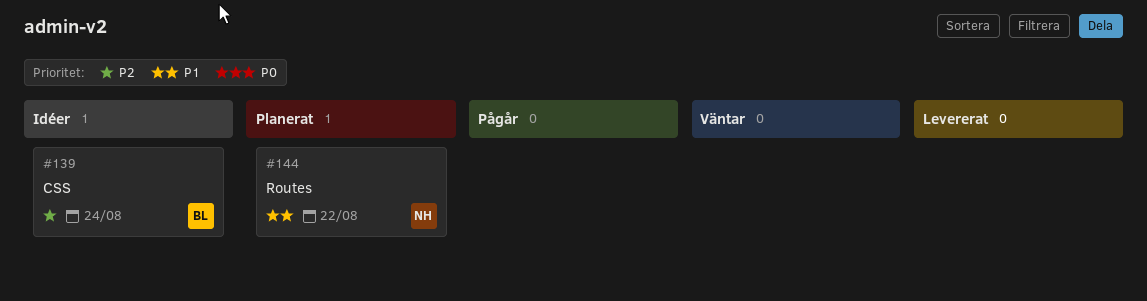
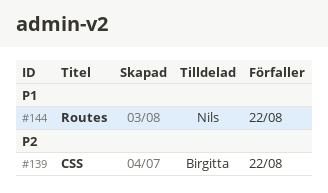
#139, due: Aug 24 -> Aug 22

